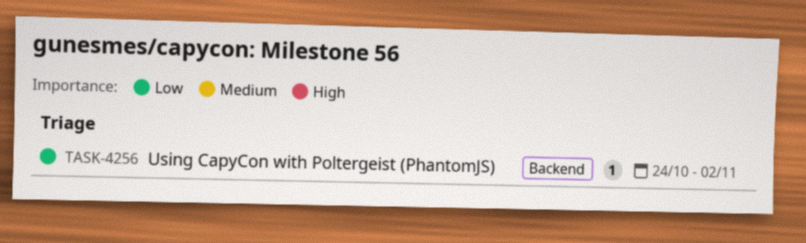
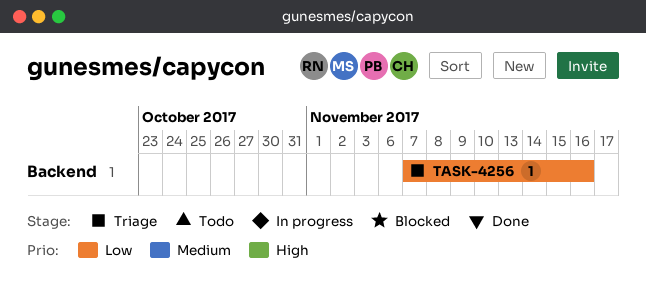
TASK-4256, start: Oct 24 -> Nov 7
TASK-4256, due: Nov 2 -> Nov 16

